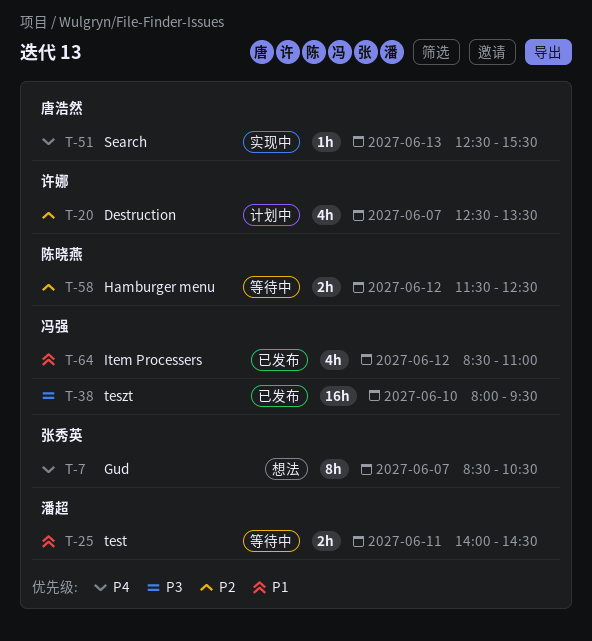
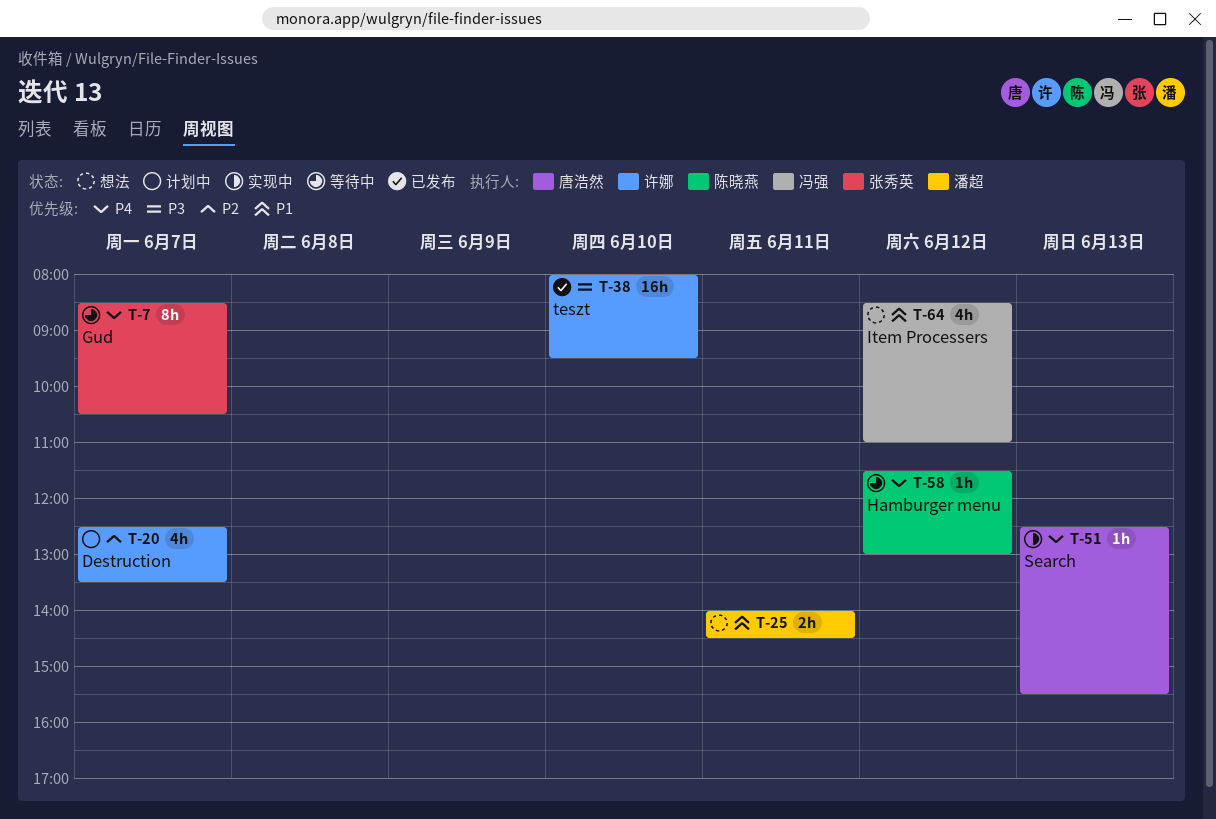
T-7, status: 想法 -> 等待中
T-25, status: 等待中 -> 想法
T-38, owner: 冯强 -> 许娜
T-58, priority: P2 -> P4
T-58, estimate: 2h -> 1h
T-58, ends: 12:30 -> 13:00
T-64, status: 已发布 -> 想法

